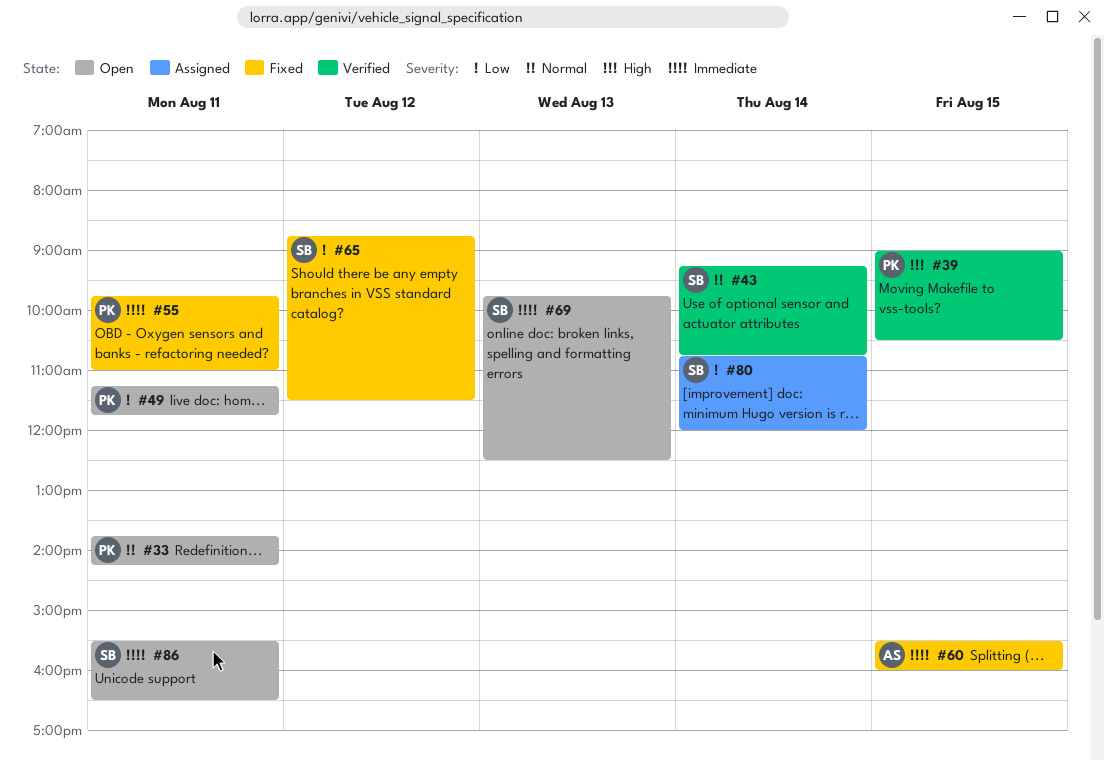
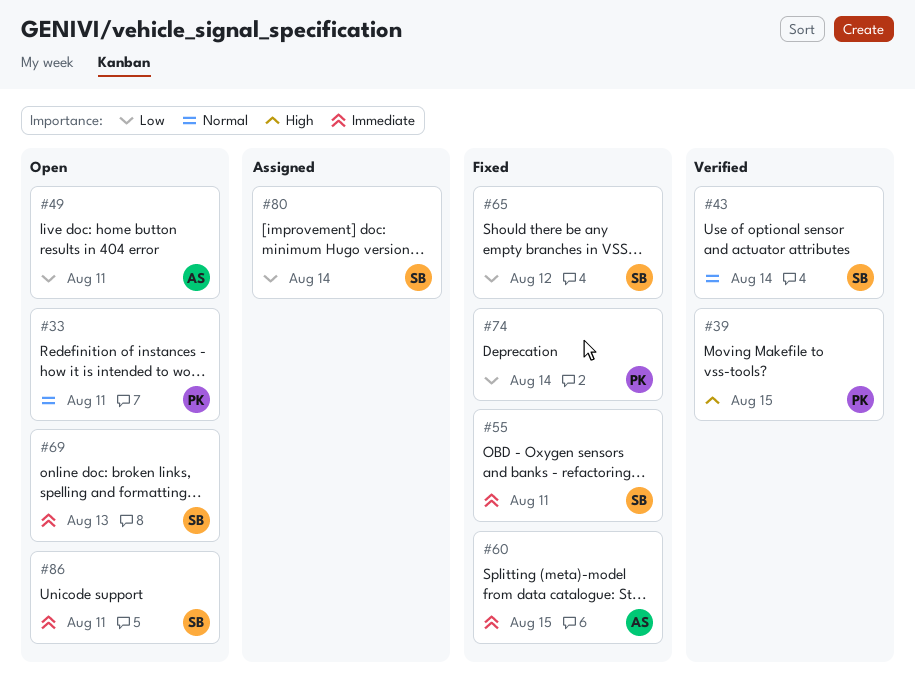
#49, owner: PK -> AS
#55, owner: PK -> SB
#74: none -> present

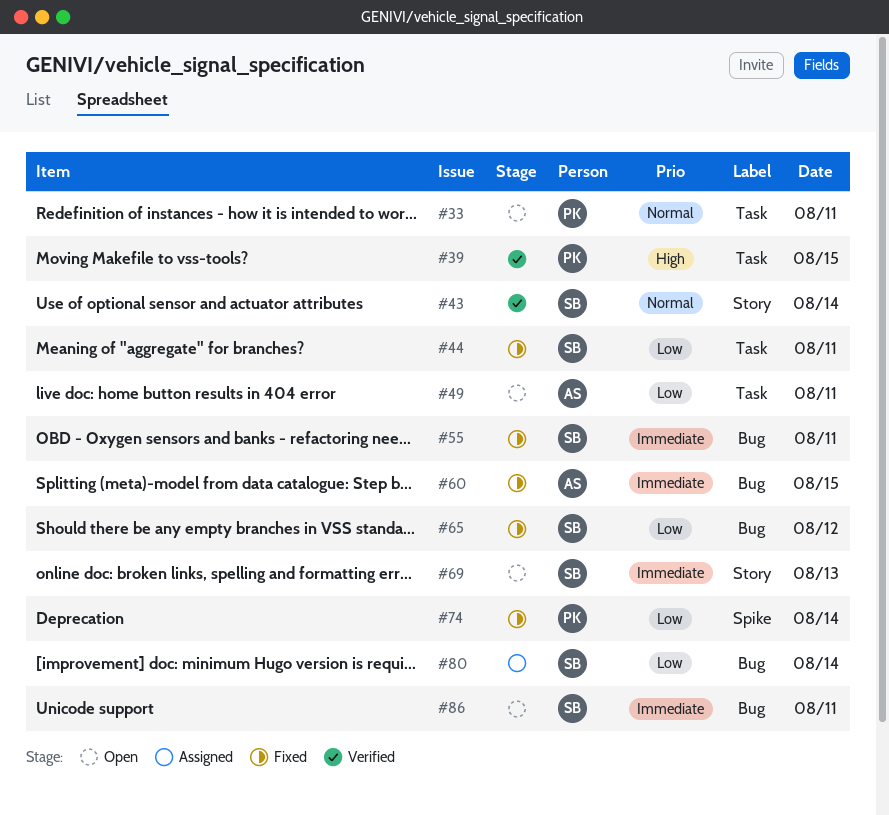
#44: none -> present

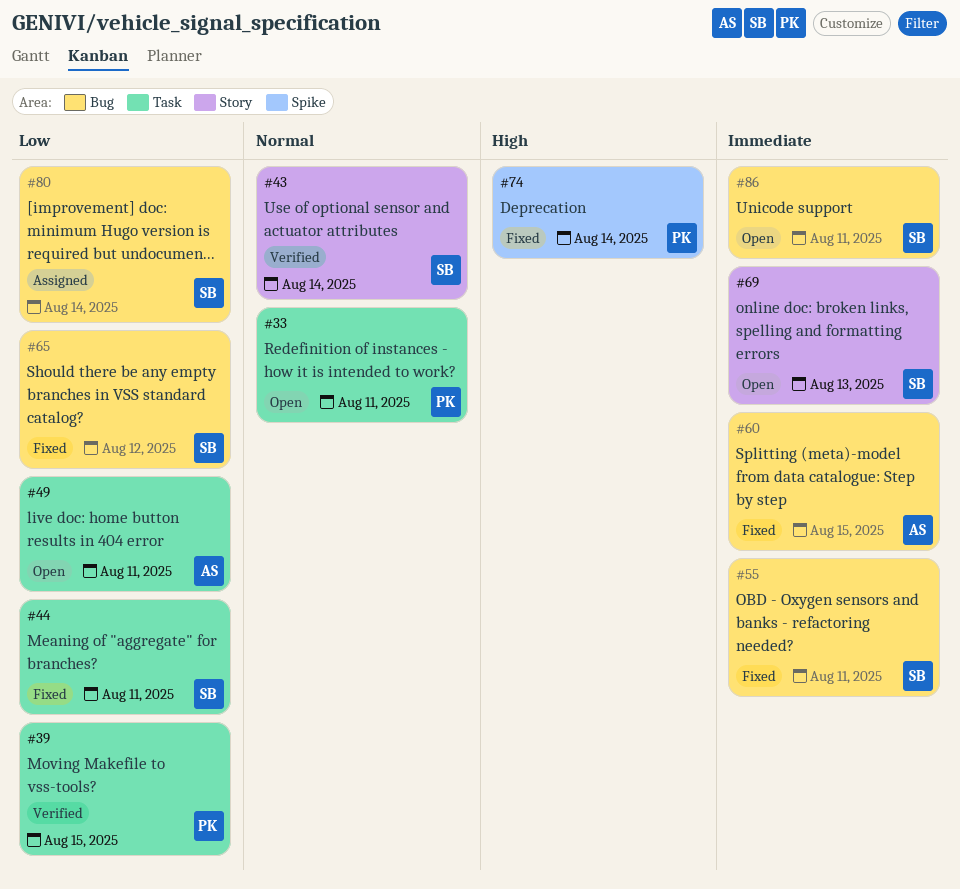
#39, priority: High -> Low
#74, priority: Low -> High

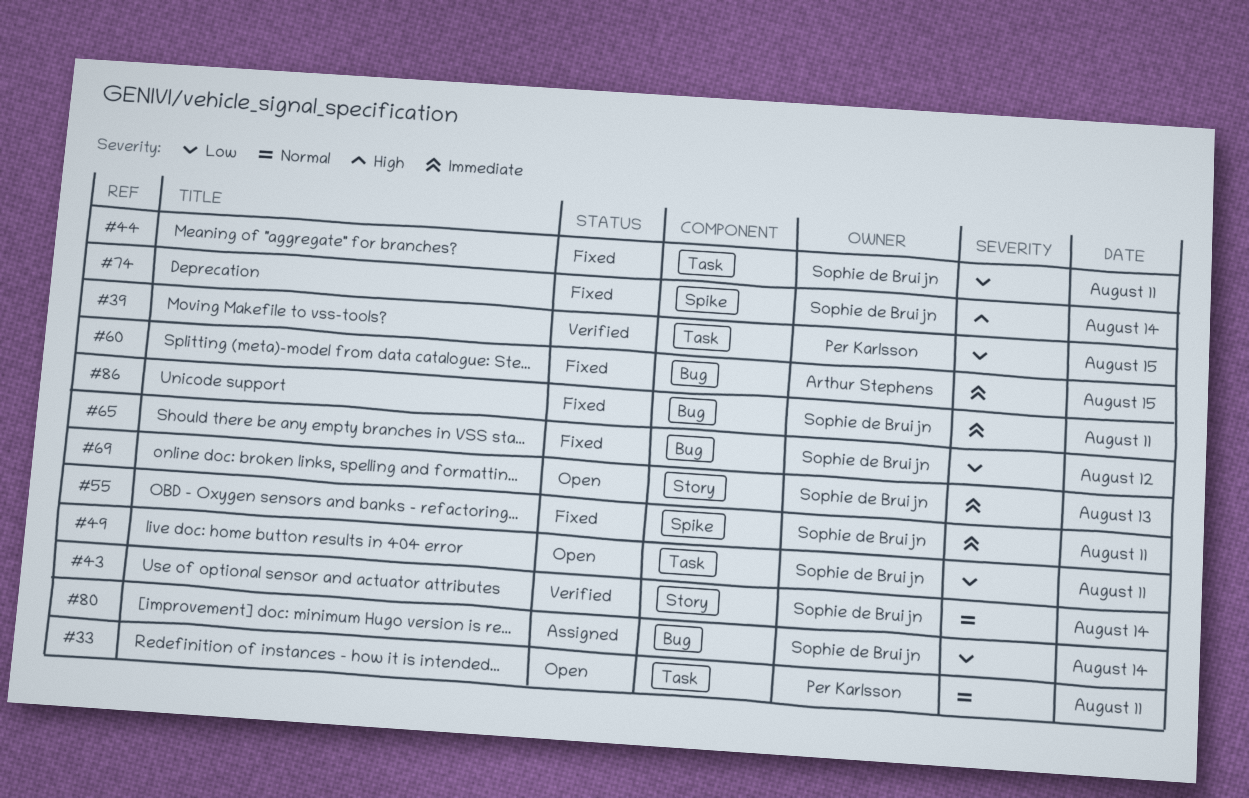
#49, owner: Arthur Stephens -> Sophie de Bruijn
#55, label: Bug -> Spike
#74, owner: Per Karlsson -> Sophie de Bruijn
#86, status: Open -> Fixed

